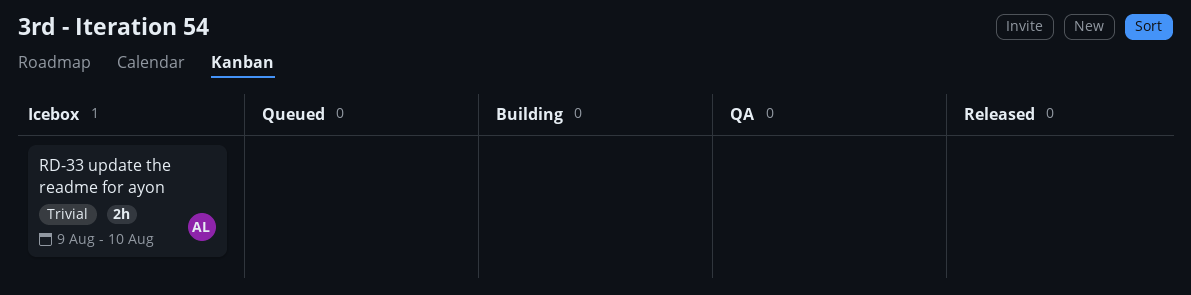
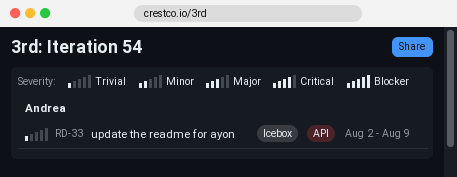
RD-33, start: Aug 9 -> Aug 2
RD-33, due: Aug 10 -> Aug 9

